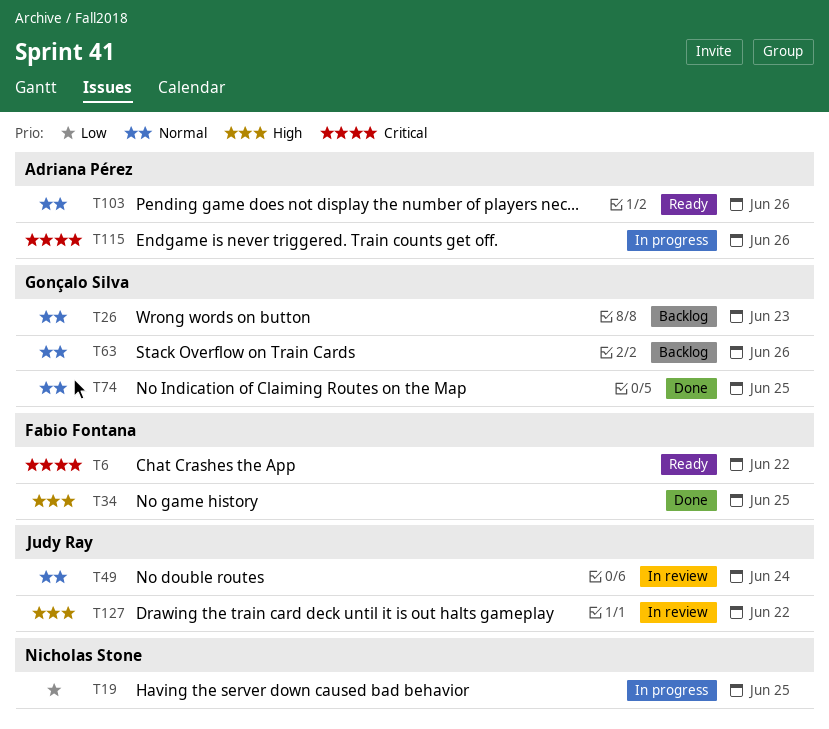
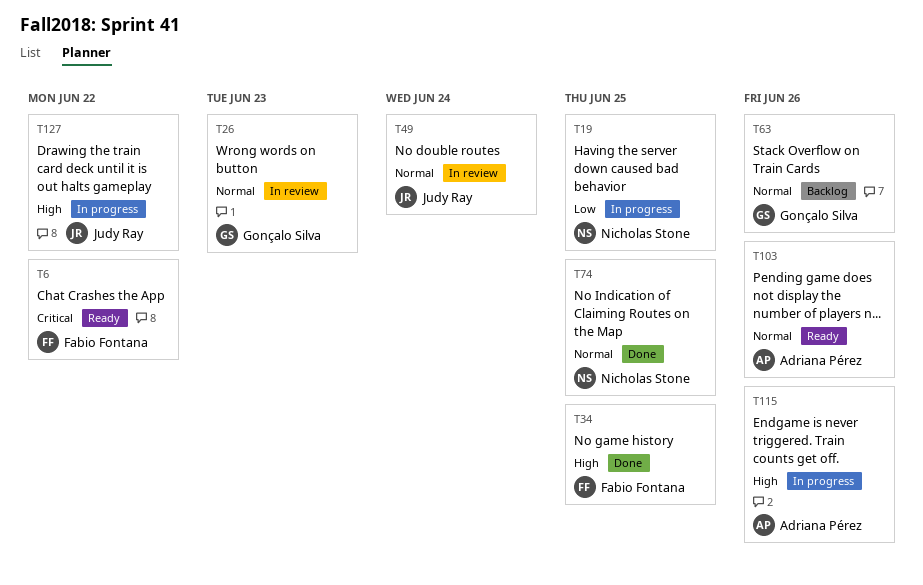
T26, status: Backlog -> In review
T74, owner: Gonçalo Silva -> Nicholas Stone
T115, priority: Critical -> High
T127, status: In review -> In progress

